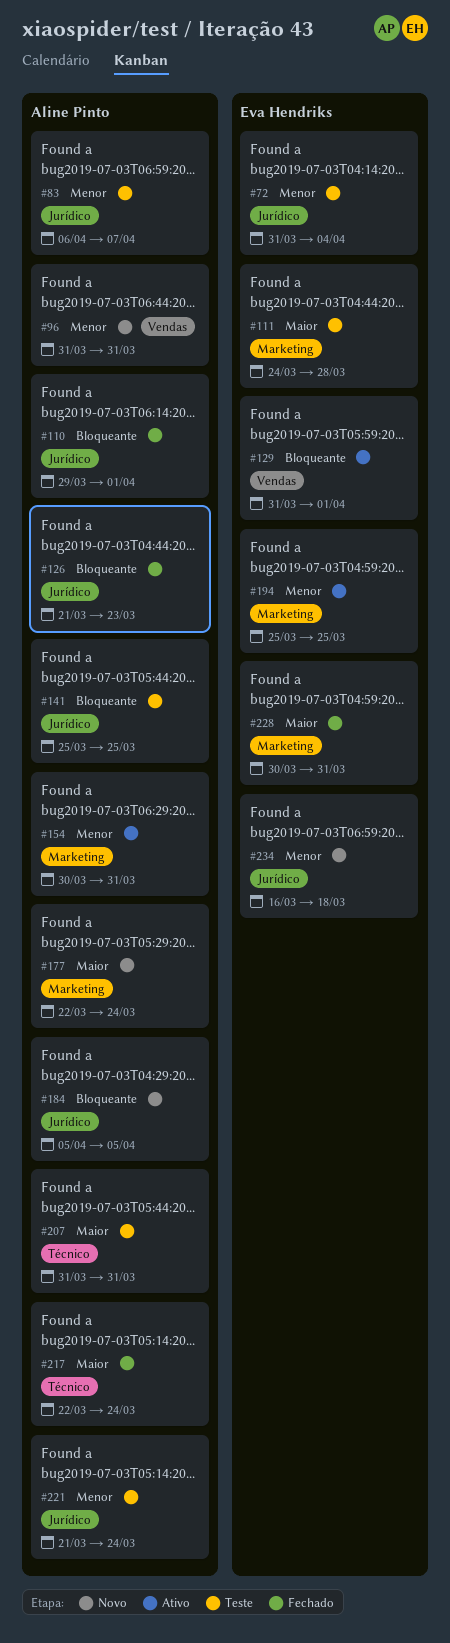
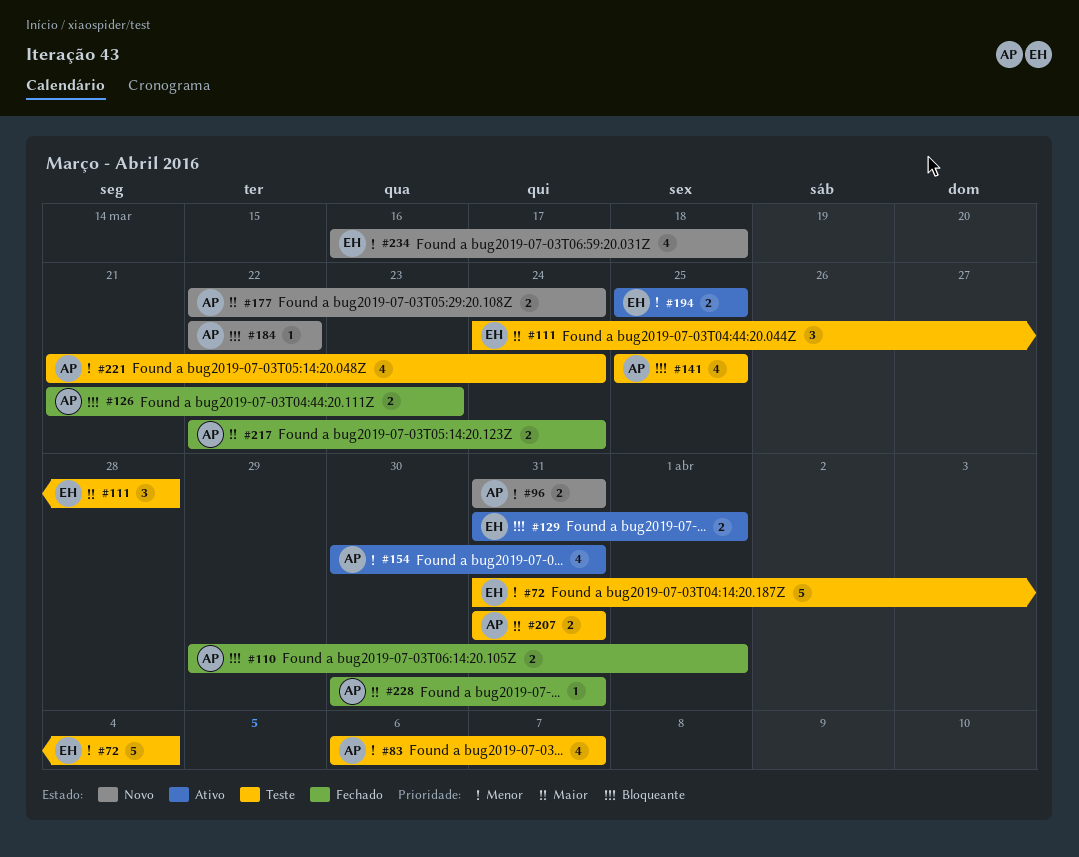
#184, start: Apr 5 -> Mar 22
#184, due: Apr 5 -> Mar 22
#228, owner: Eva Hendriks -> Aline Pinto

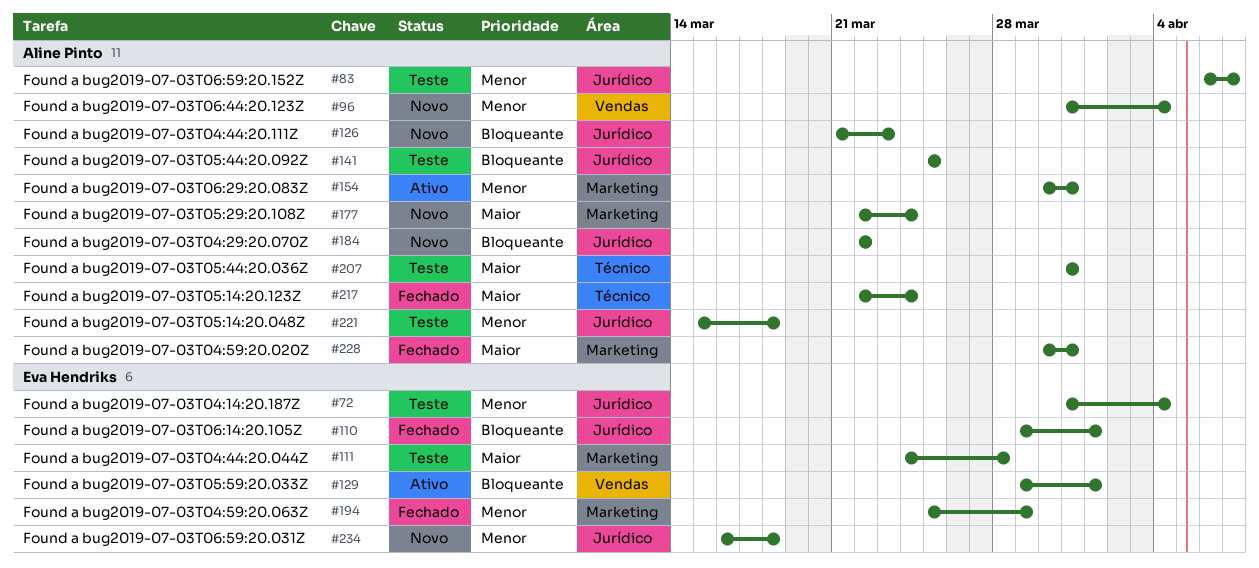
#96, due: Mar 31 -> Apr 4
#110, owner: Aline Pinto -> Eva Hendriks
#126, status: Fechado -> Novo
#129, start: Mar 31 -> Mar 29
#194, status: Ativo -> Fechado
#194, due: Mar 25 -> Mar 29
#221, start: Mar 21 -> Mar 15
#221, due: Mar 24 -> Mar 18

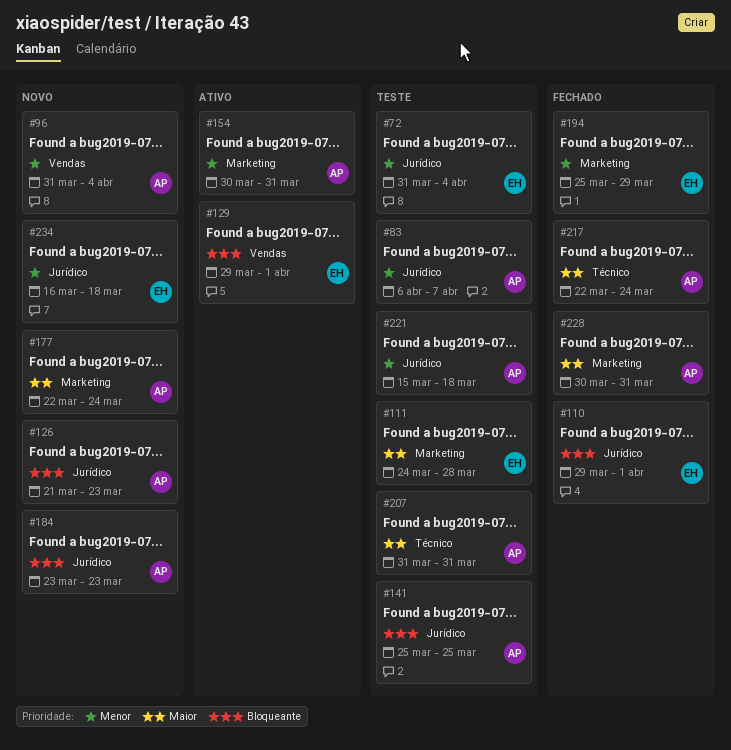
#184, start: Mar 22 -> Mar 23
#184, due: Mar 22 -> Mar 23

